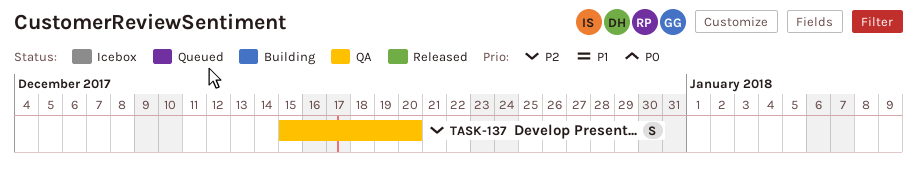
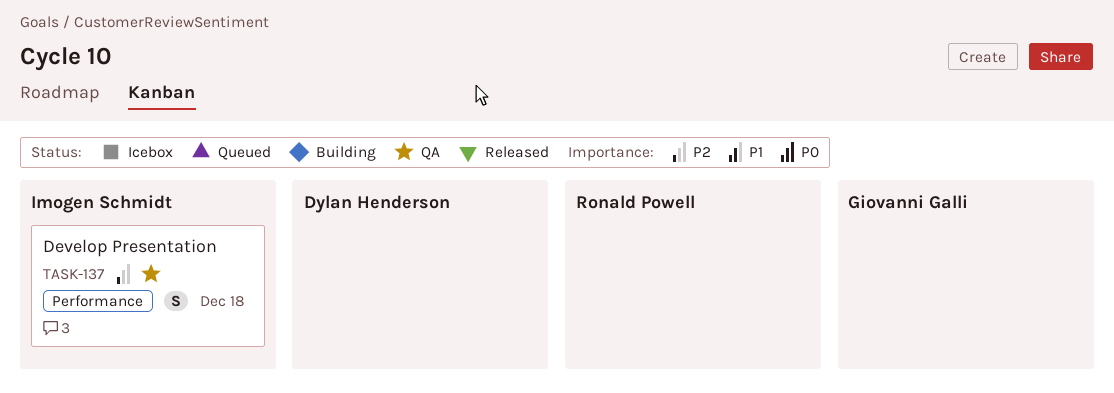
TASK-137, due: Dec 20 -> Dec 18

